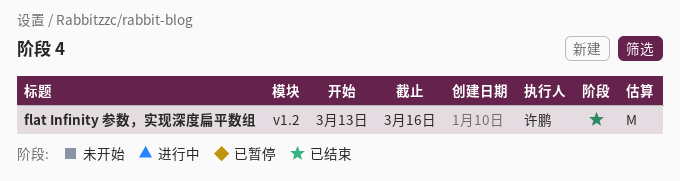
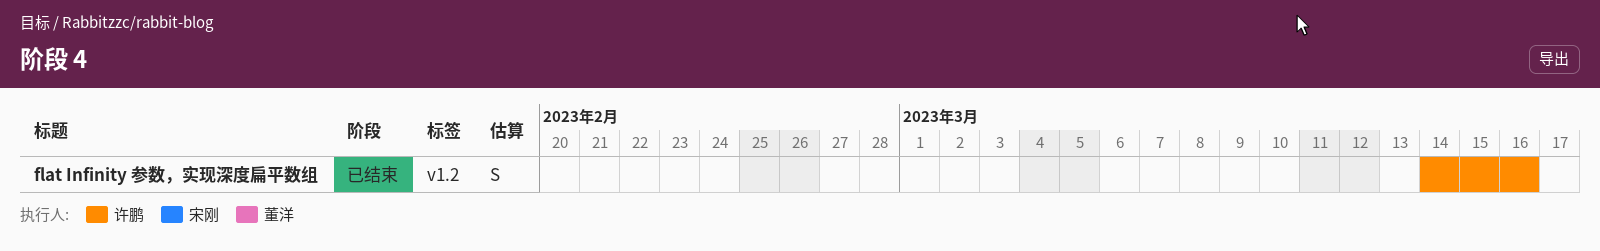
flat Infinity 参数，实现深度扁平数组, estimate: M -> S
flat Infinity 参数，实现深度扁平数组, start: Mar 13 -> Mar 14

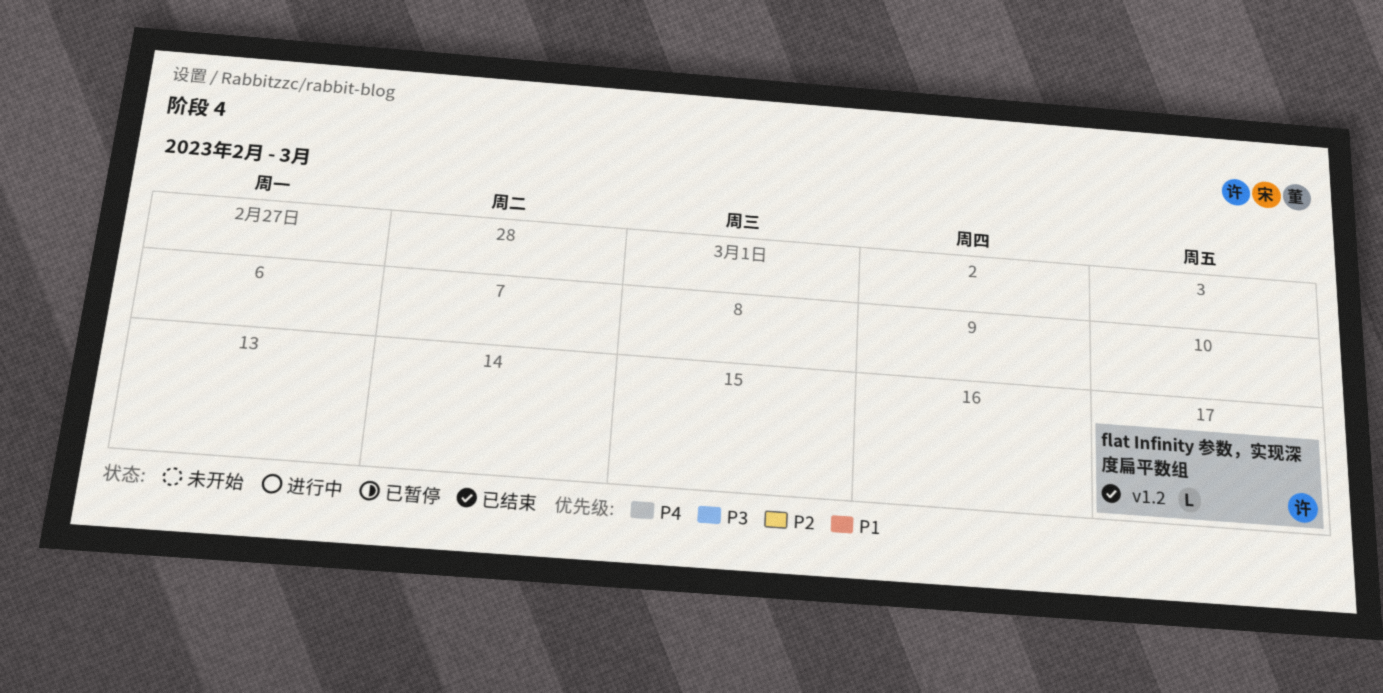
flat Infinity 参数，实现深度扁平数组, estimate: S -> L
flat Infinity 参数，实现深度扁平数组, due: Mar 16 -> Mar 17

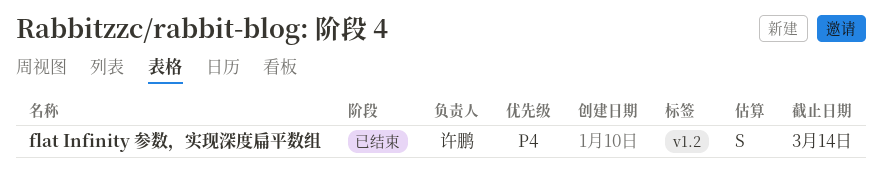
flat Infinity 参数，实现深度扁平数组, estimate: L -> S
flat Infinity 参数，实现深度扁平数组, due: Mar 17 -> Mar 14

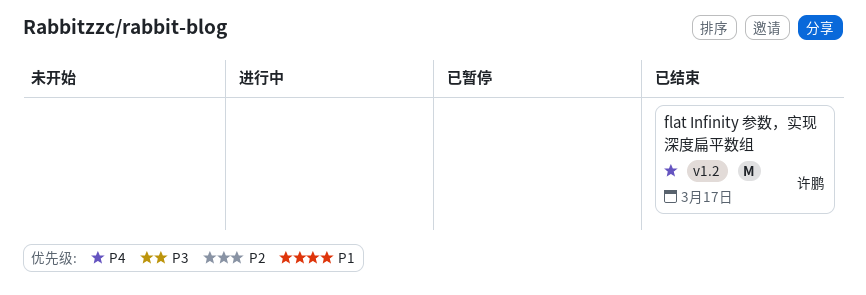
flat Infinity 参数，实现深度扁平数组, estimate: S -> M
flat Infinity 参数，实现深度扁平数组, due: Mar 14 -> Mar 17

